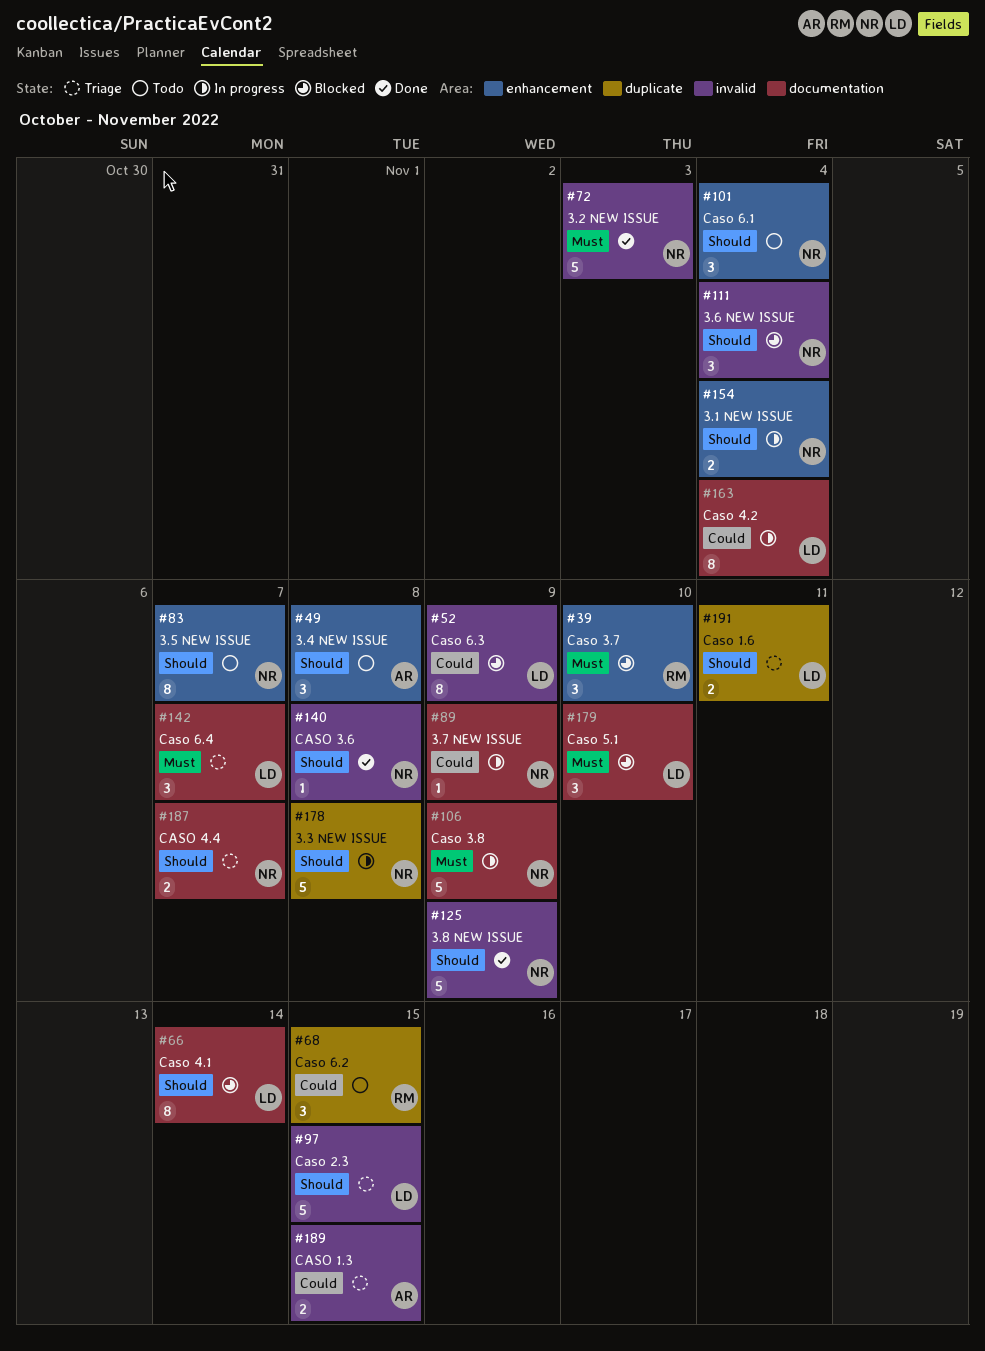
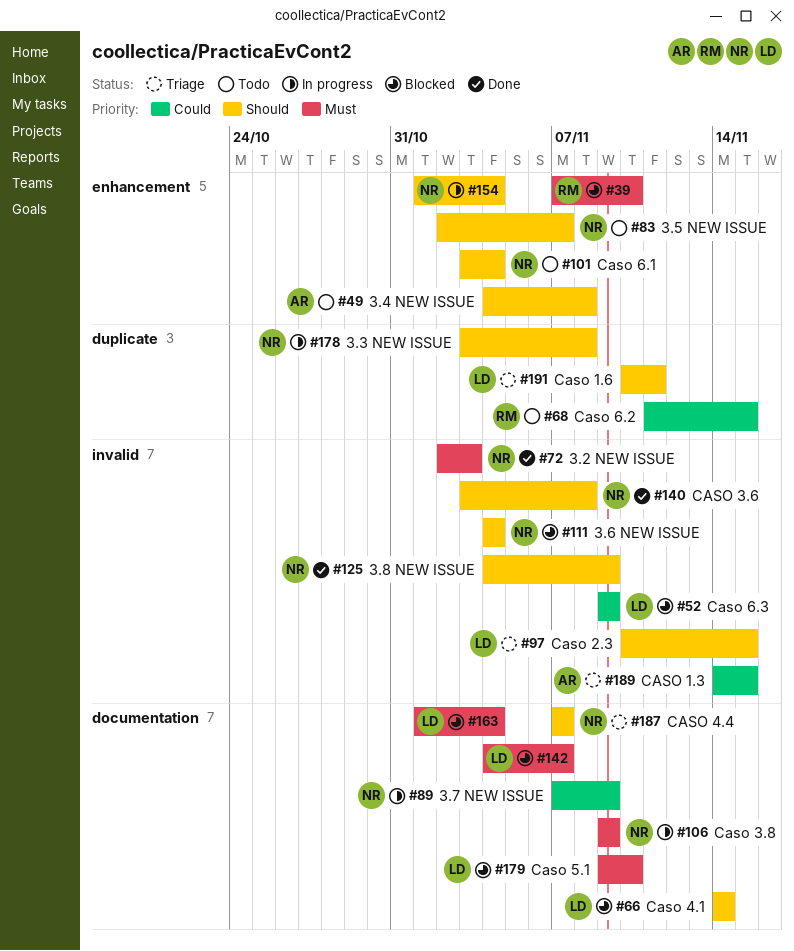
#142, status: Triage -> Blocked
#163, status: In progress -> Blocked
#163, priority: Could -> Must

